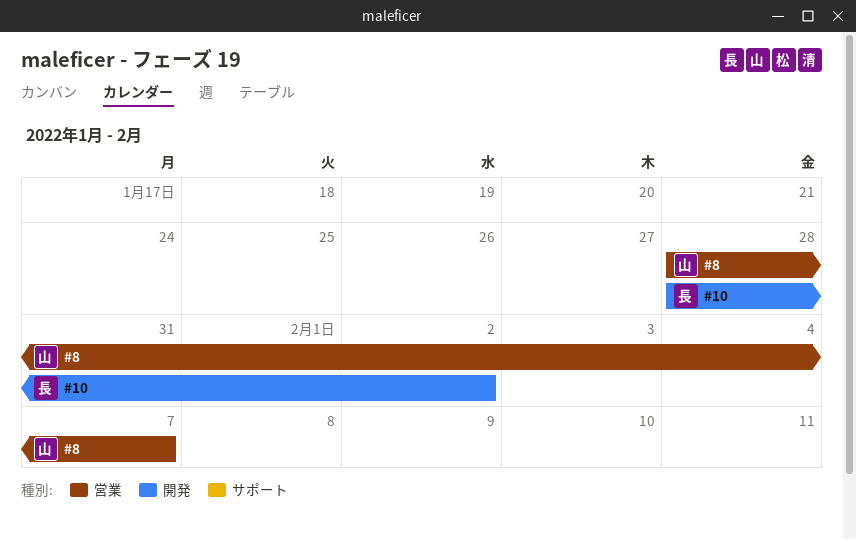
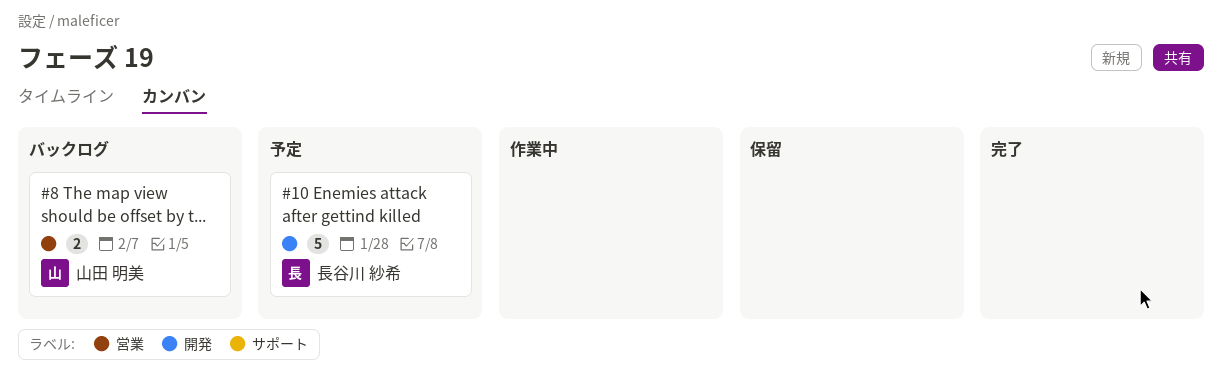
#10, due: Feb 2 -> Jan 28

